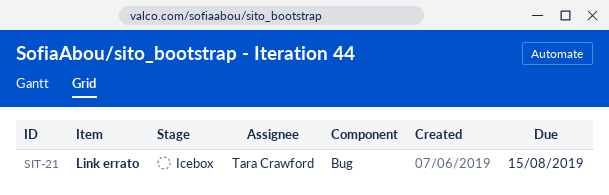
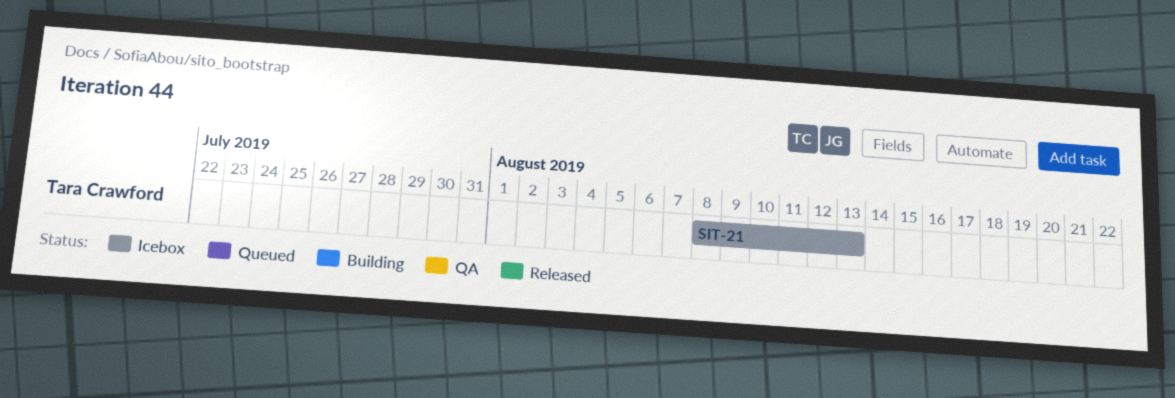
SIT-21, due: Aug 15 -> Aug 13

